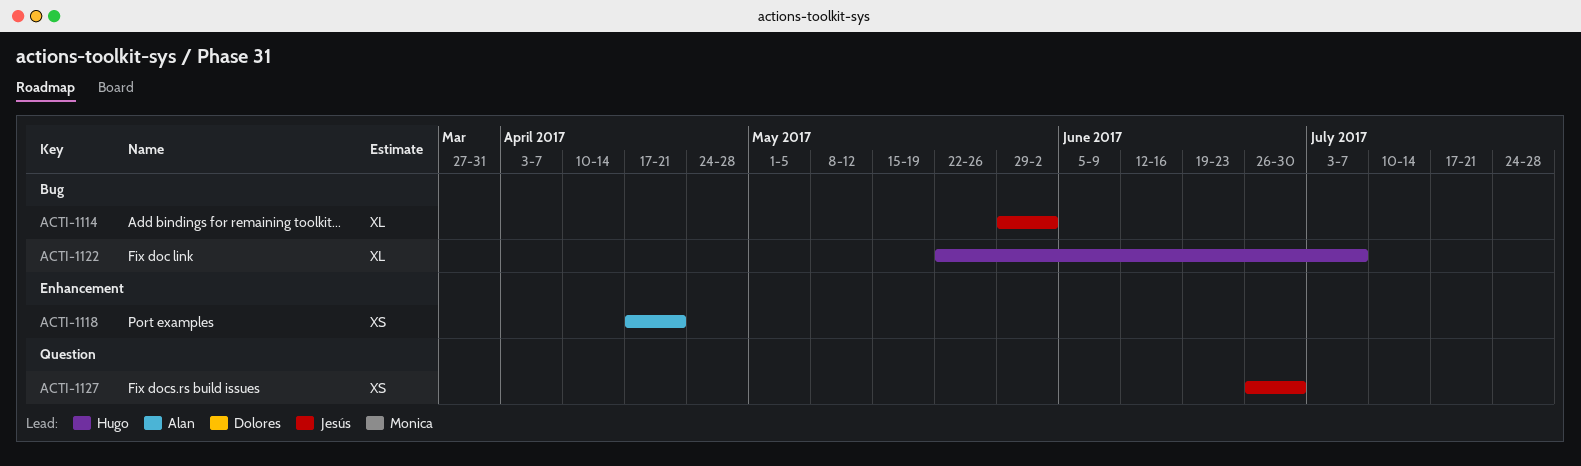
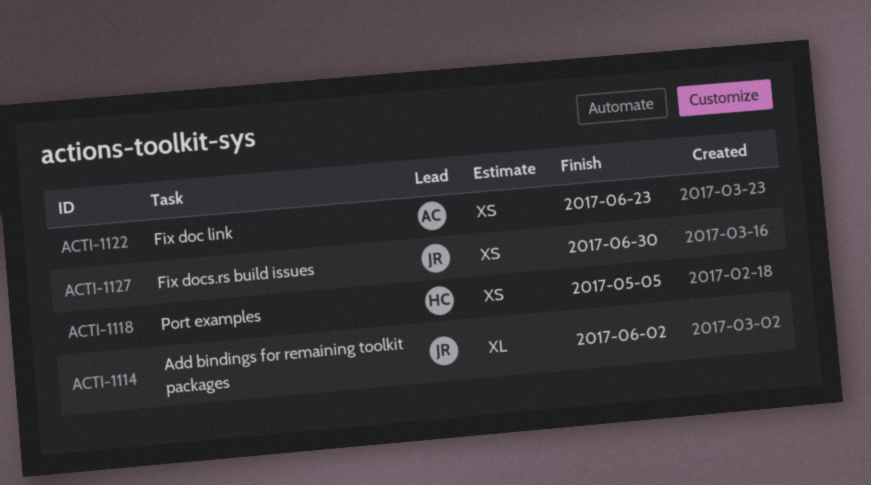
ACTI-1118, owner: Alan -> Hugo
ACTI-1118, due: Apr 21 -> May 5
ACTI-1122, owner: Hugo -> Alan
ACTI-1122, estimate: XL -> XS
ACTI-1122, due: Jul 7 -> Jun 23

